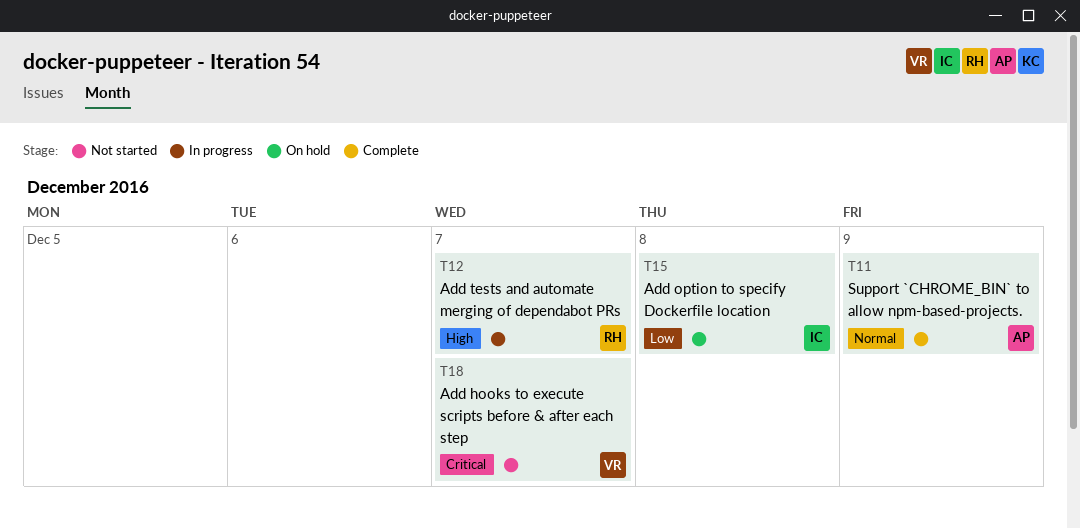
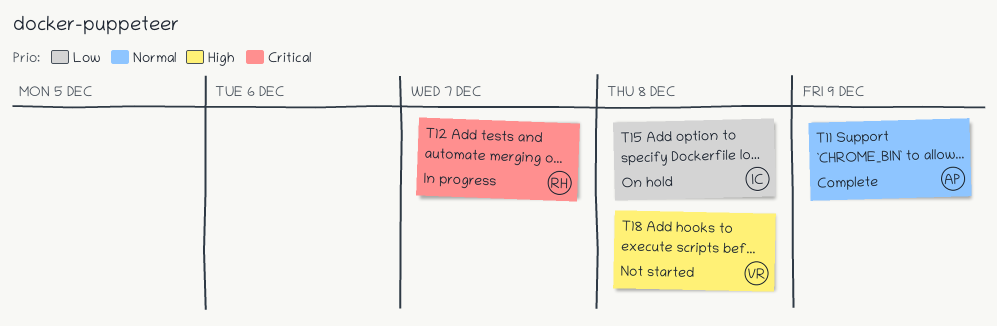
T12, priority: High -> Critical
T18, priority: Critical -> High
T18, due: Dec 7 -> Dec 8

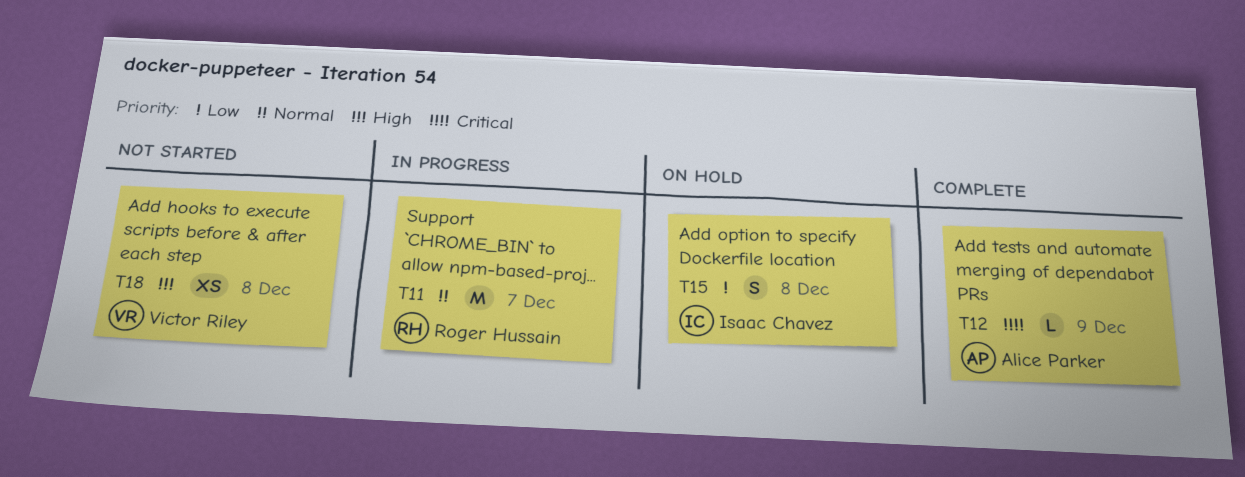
T11, status: Complete -> In progress
T11, owner: Alice Parker -> Roger Hussain
T11, due: Dec 9 -> Dec 7
T12, status: In progress -> Complete
T12, owner: Roger Hussain -> Alice Parker
T12, due: Dec 7 -> Dec 9

